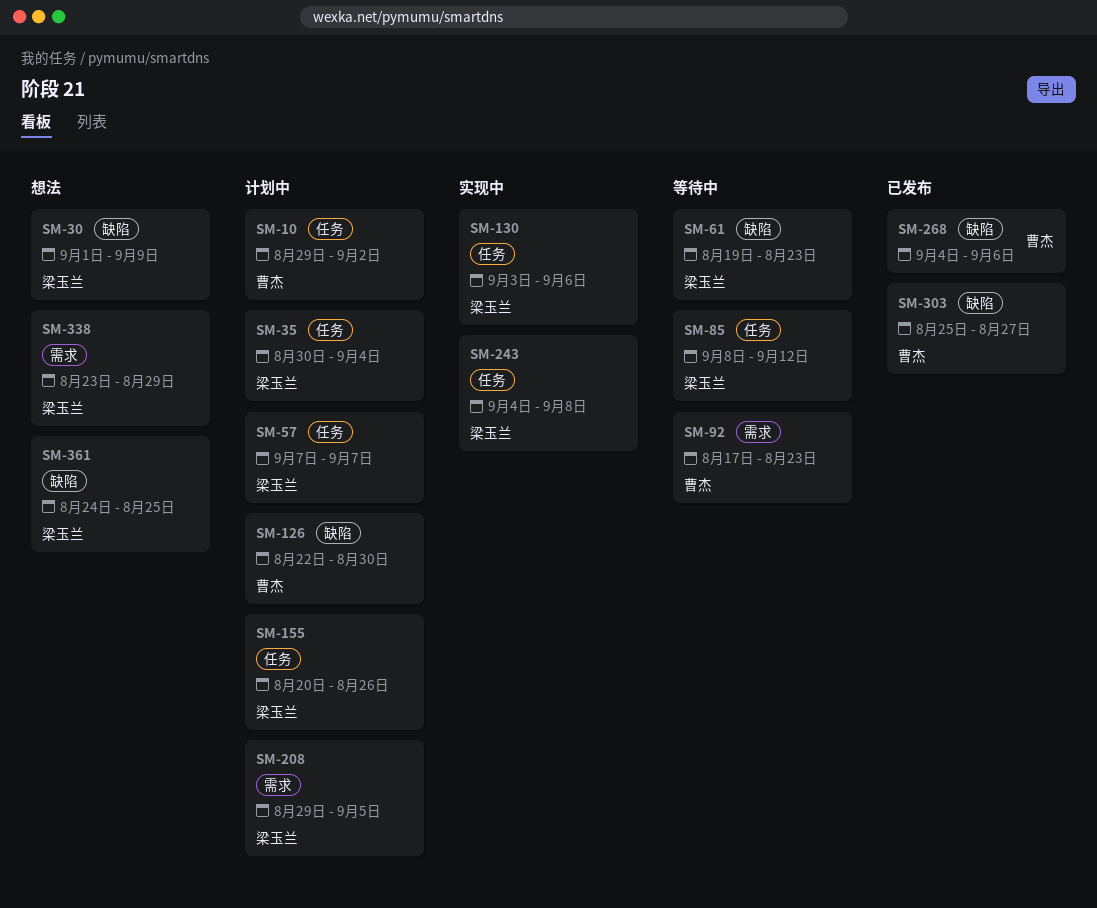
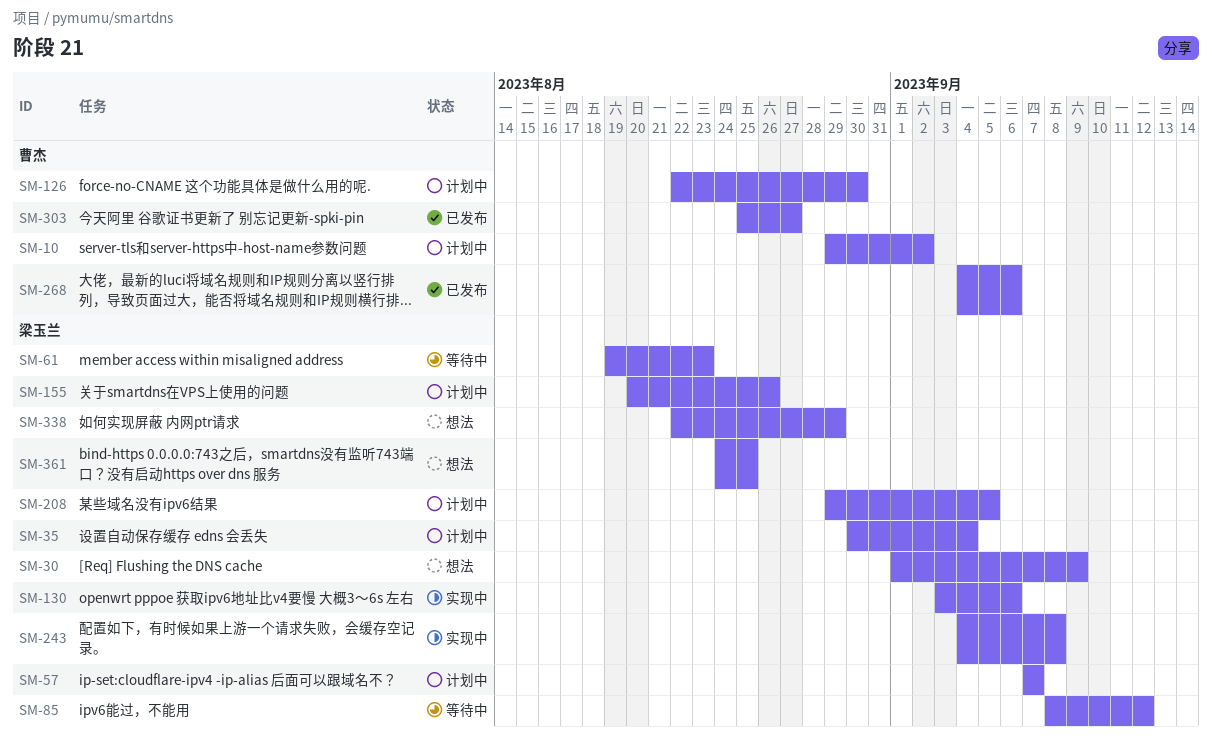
SM-92: present -> none
SM-338, start: Aug 23 -> Aug 22

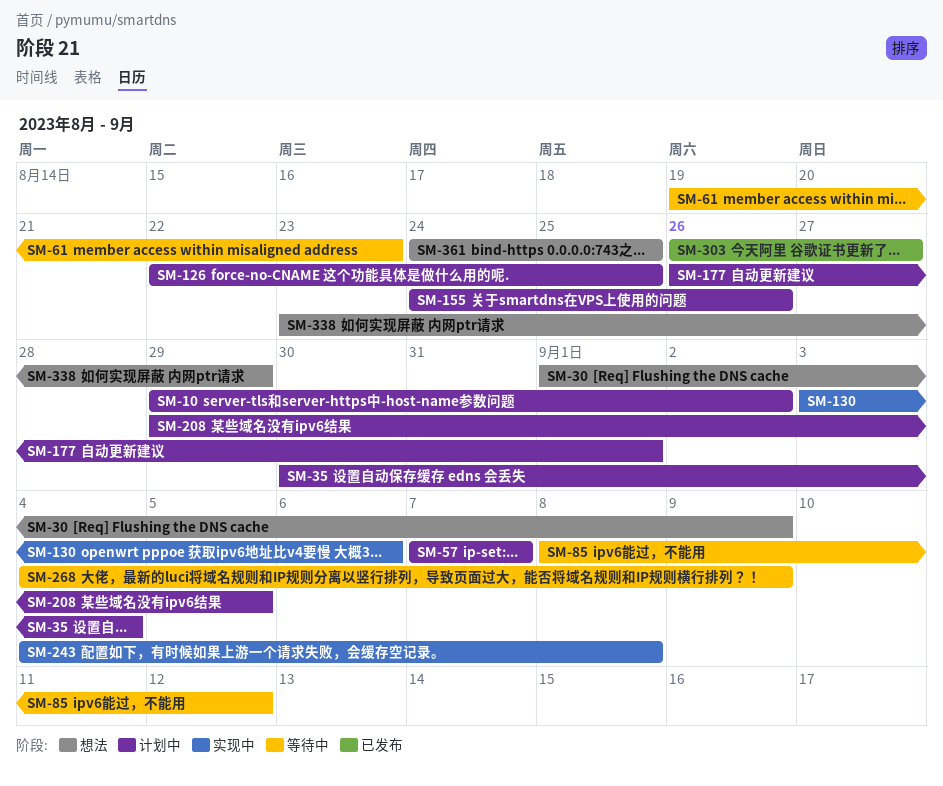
SM-126, due: Aug 30 -> Aug 25
SM-155, start: Aug 20 -> Aug 24
SM-177: none -> present
SM-268, status: 已发布 -> 等待中
SM-268, due: Sep 6 -> Sep 9
SM-303, start: Aug 25 -> Aug 26
SM-338, start: Aug 22 -> Aug 23

